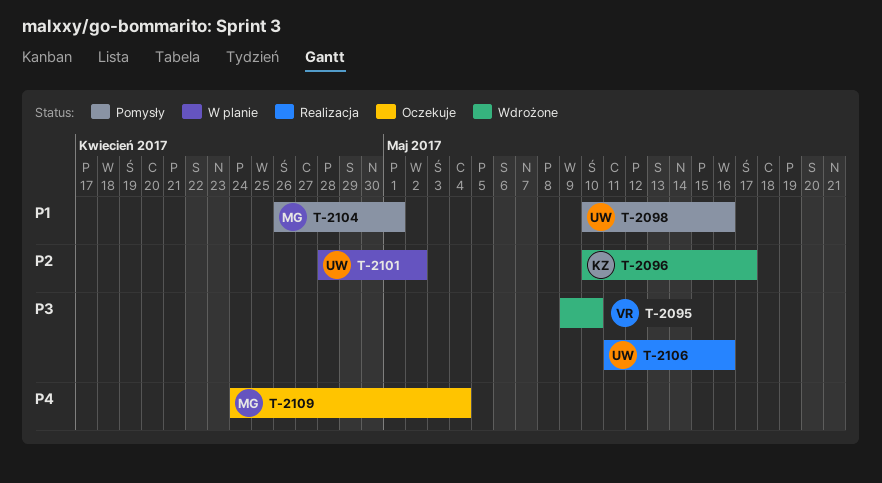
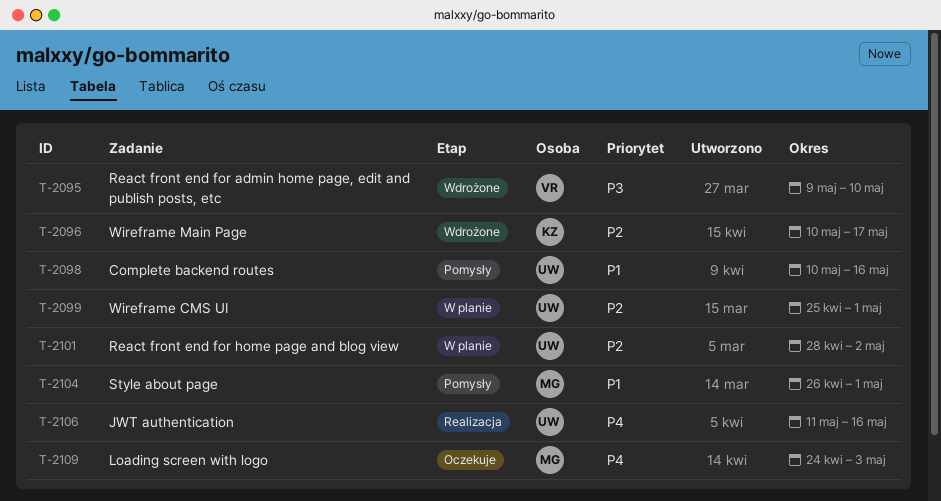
T-2099: none -> present
T-2106, priority: P3 -> P4
T-2109, due: May 4 -> May 3

